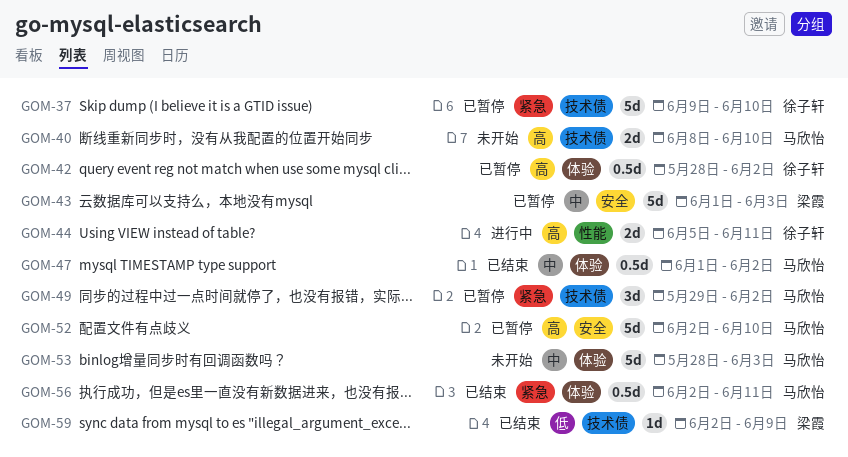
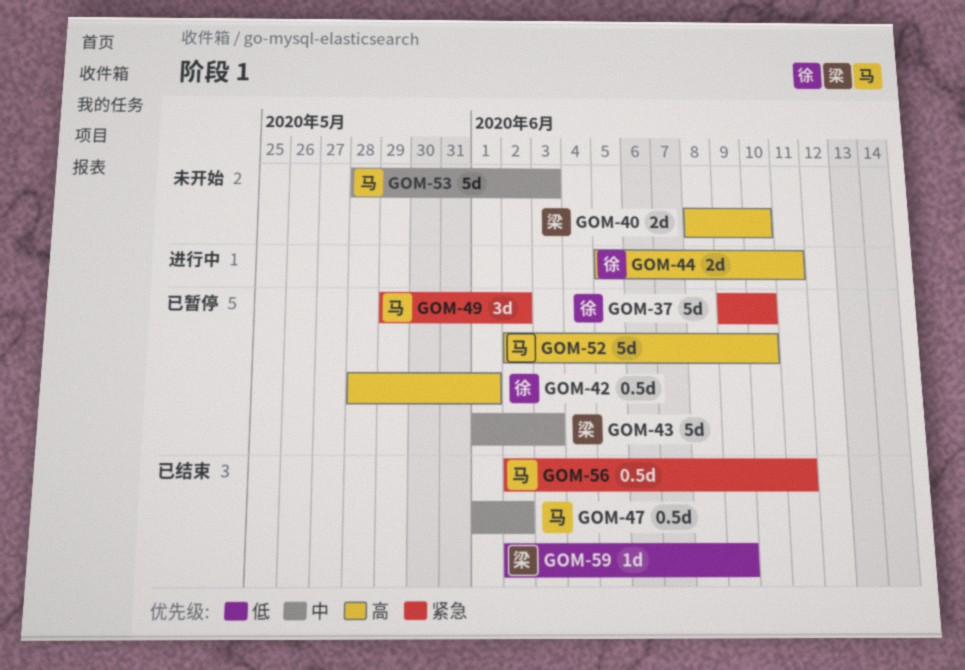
GOM-40, owner: 马欣怡 -> 梁霞
GOM-42, due: Jun 2 -> Jun 1

